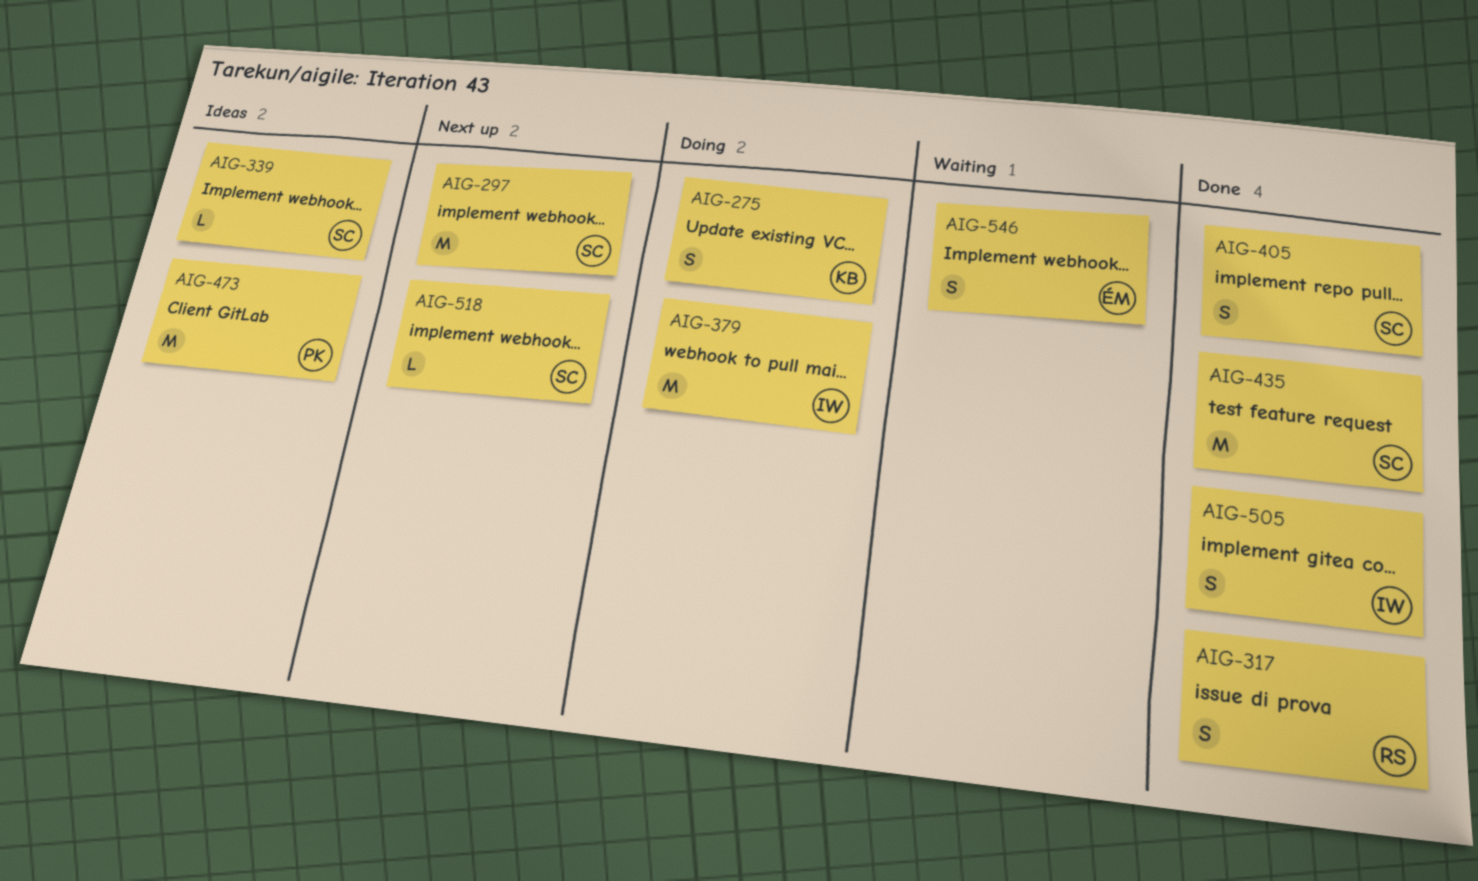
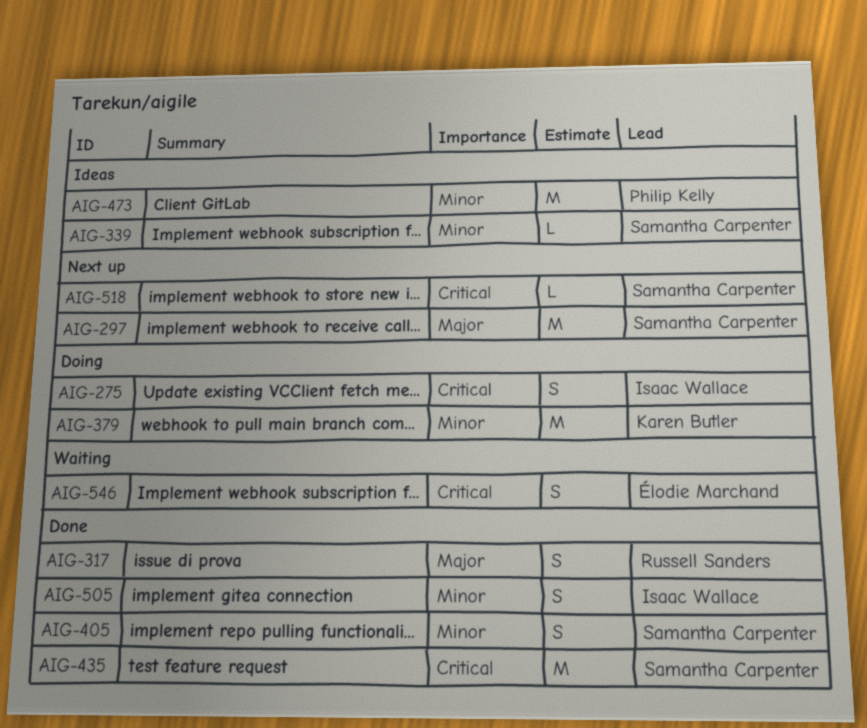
AIG-275, owner: Karen Butler -> Isaac Wallace
AIG-379, owner: Isaac Wallace -> Karen Butler

